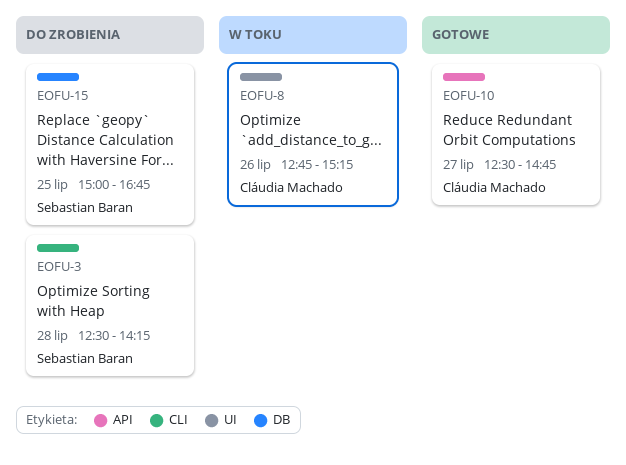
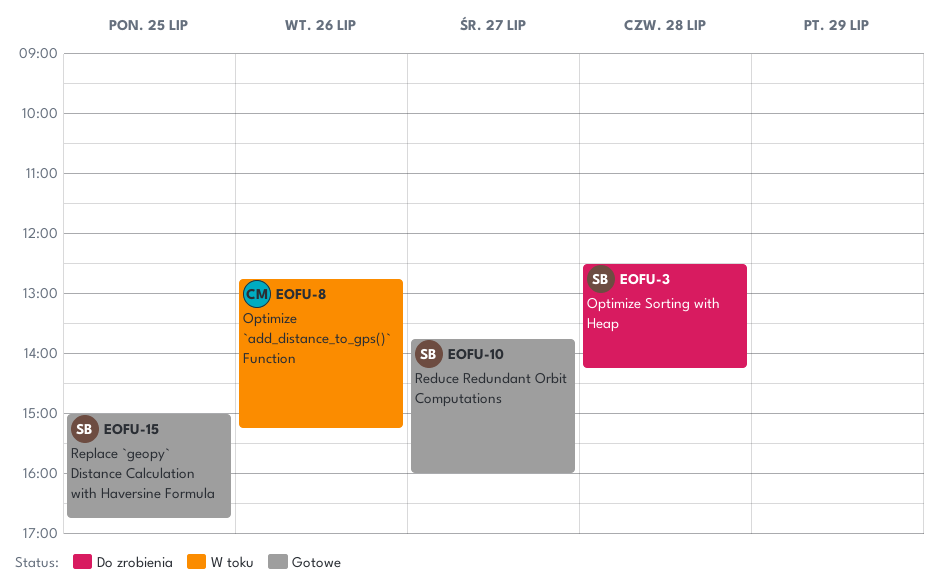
EOFU-10, owner: Cláudia Machado -> Sebastian Baran
EOFU-10, begins: 12:30 -> 13:45
EOFU-10, ends: 14:45 -> 16:00
EOFU-15, status: Do zrobienia -> Gotowe

